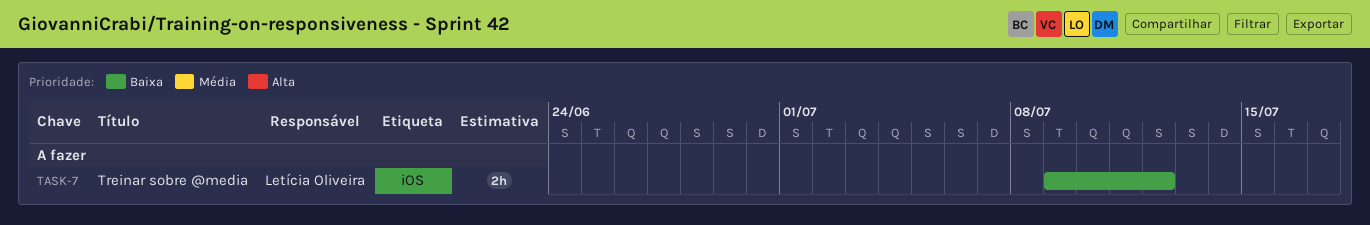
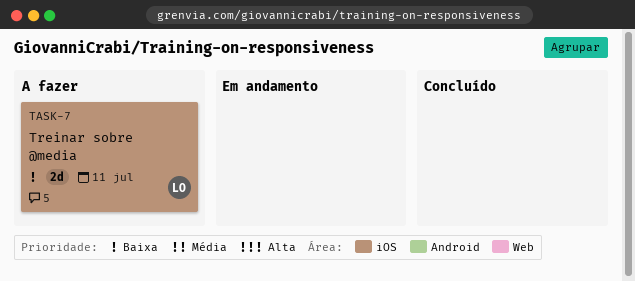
TASK-7, estimate: 2h -> 2d
TASK-7, due: Jul 12 -> Jul 11

